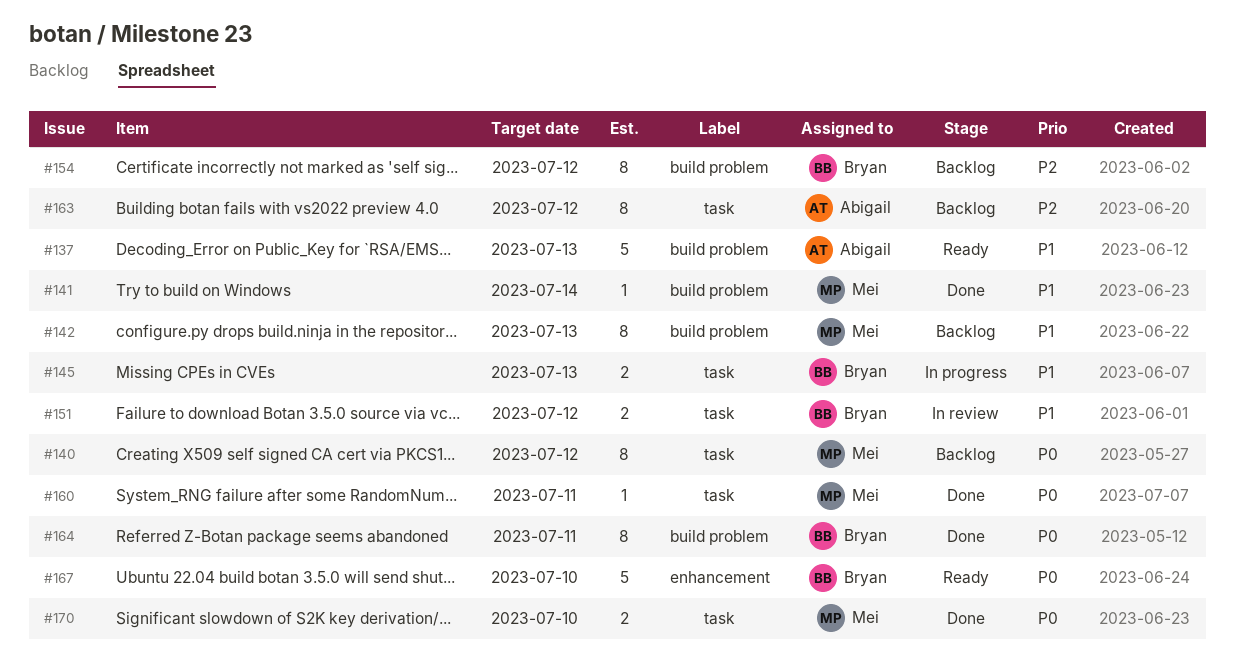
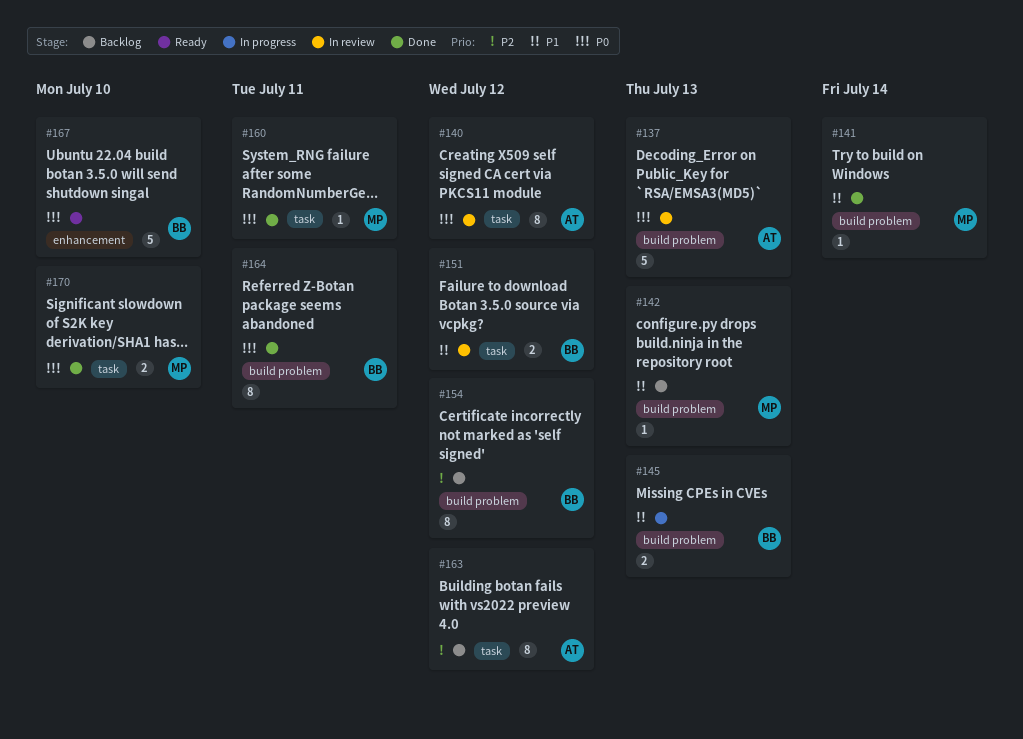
#137, status: Ready -> In review
#137, priority: P1 -> P0
#140, status: Backlog -> In review
#140, owner: Mei -> Abigail
#142, estimate: 8 -> 1
#145, label: task -> build problem

